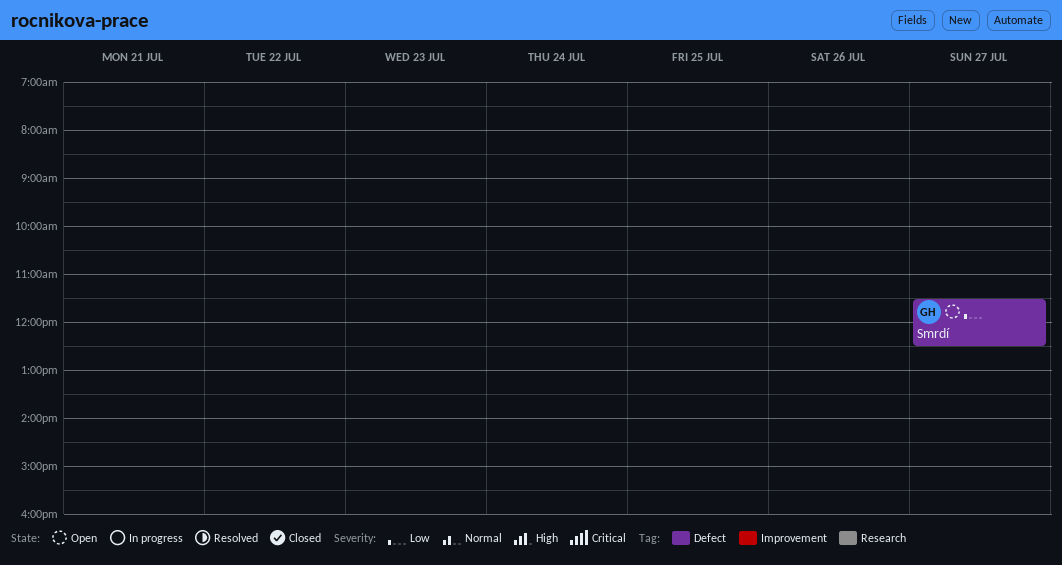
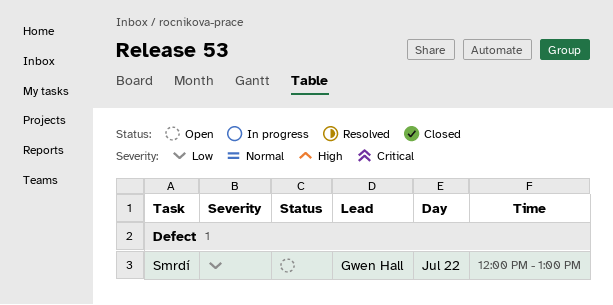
Smrdí, day: Jul 27 -> Jul 22
Smrdí, begins: 11:30 -> 12:00
Smrdí, ends: 12:30 -> 13:00

